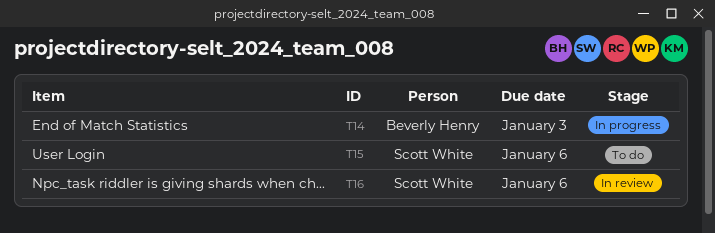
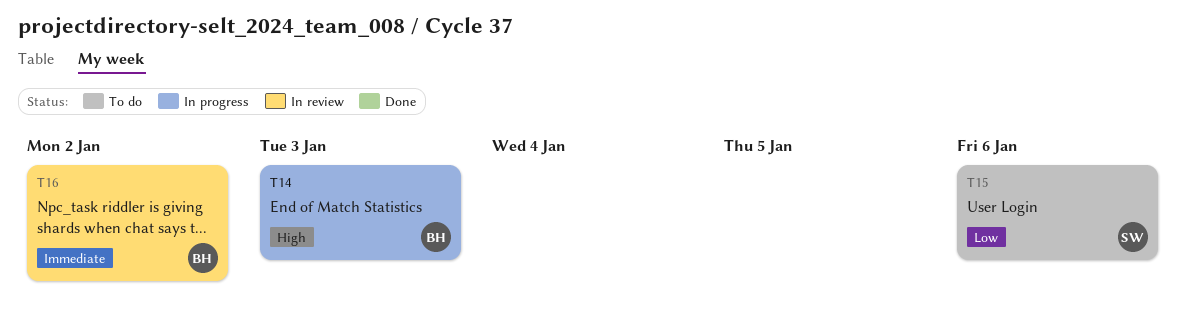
T16, owner: Scott White -> Beverly Henry
T16, due: Jan 6 -> Jan 2

